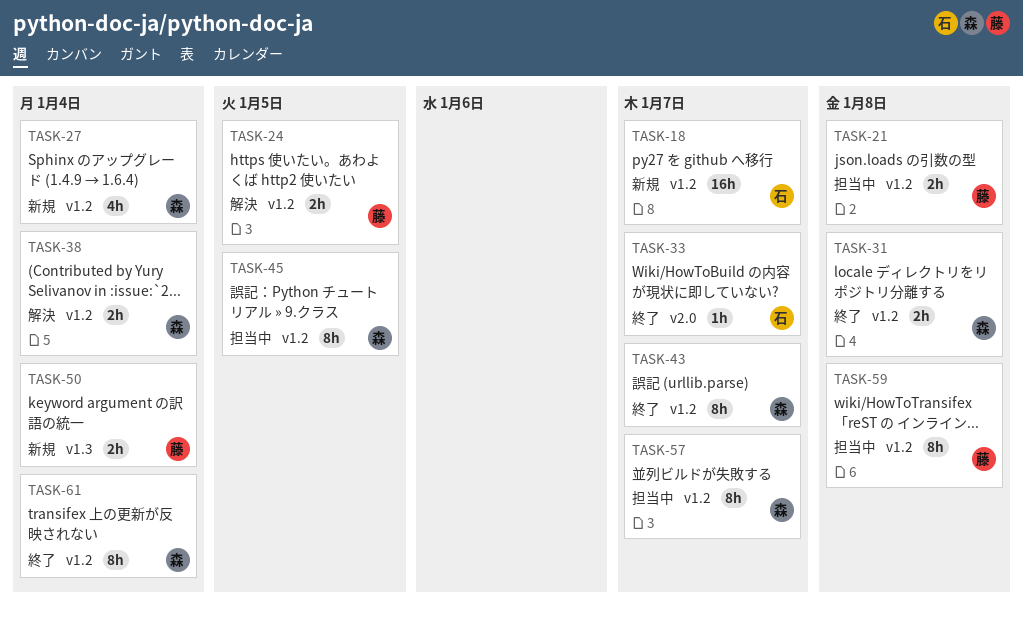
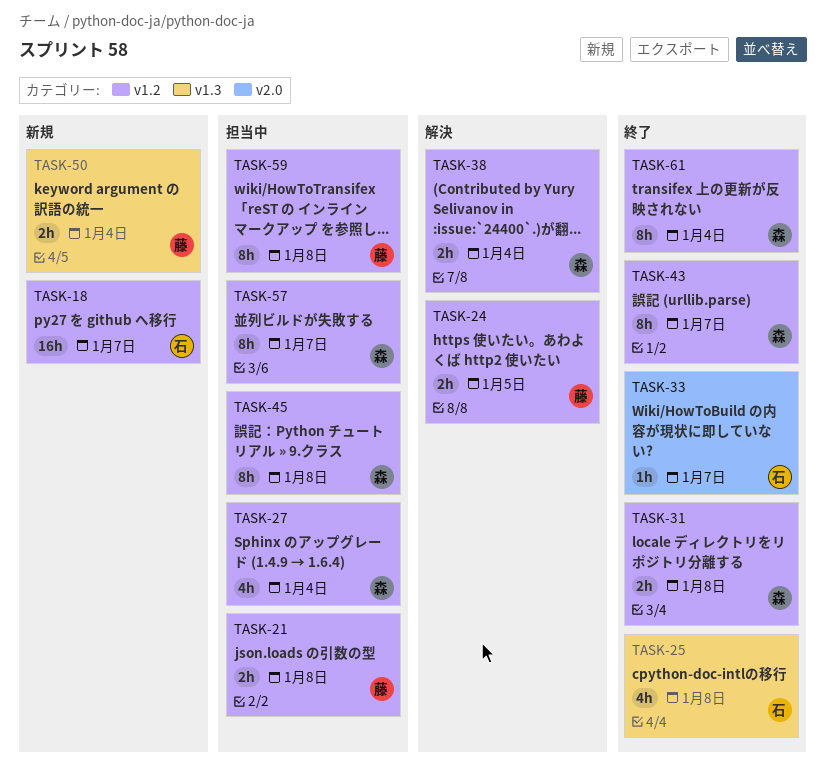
TASK-25: none -> present
TASK-27, status: 新規 -> 担当中
TASK-45, due: Jan 5 -> Jan 8

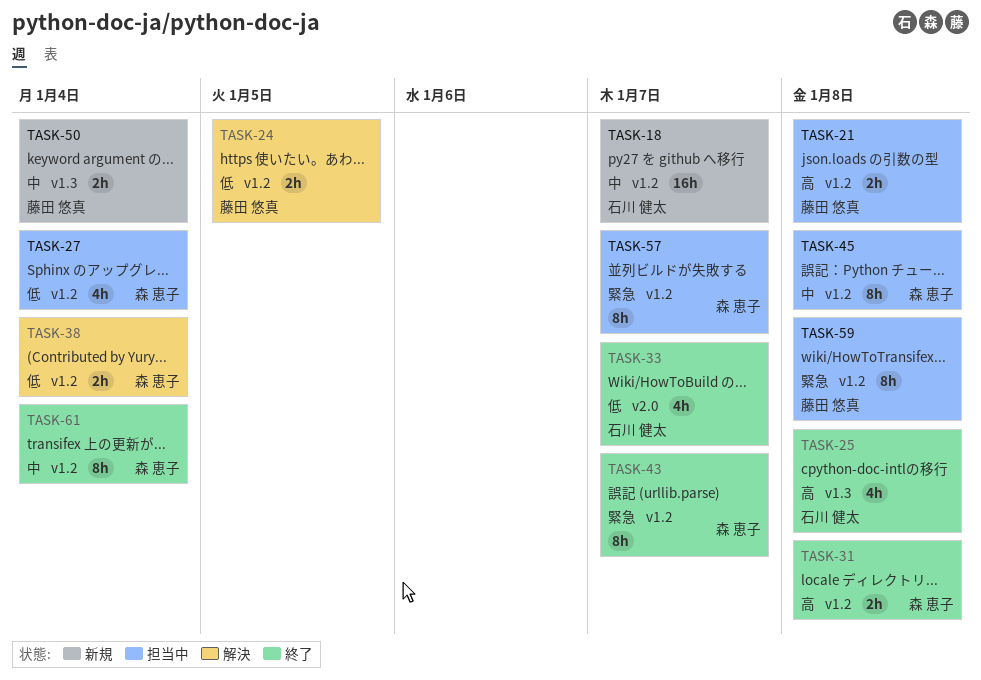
TASK-33, estimate: 1h -> 4h

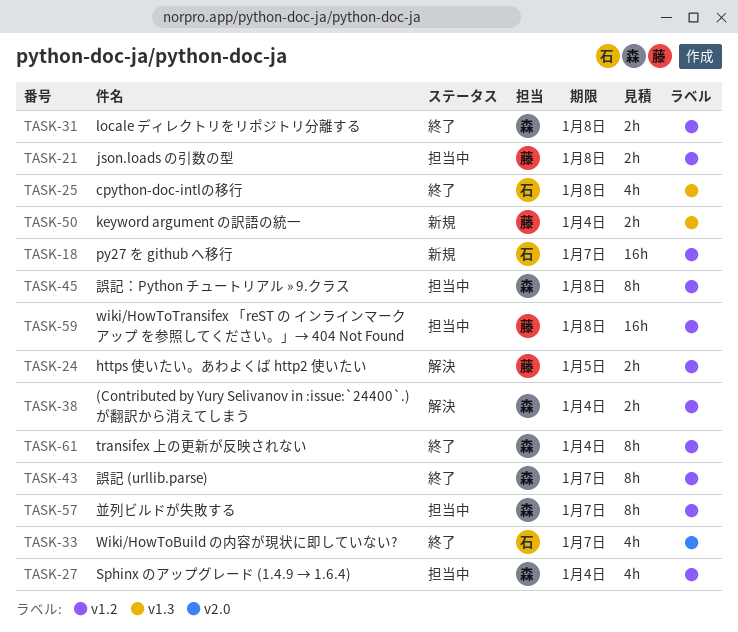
TASK-59, estimate: 8h -> 16h

